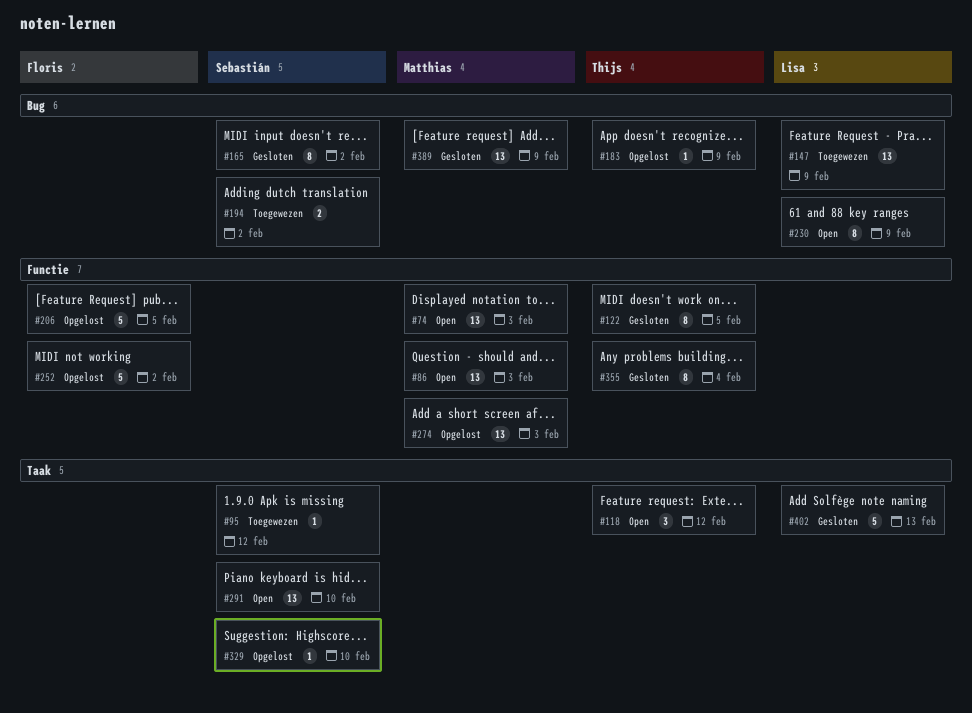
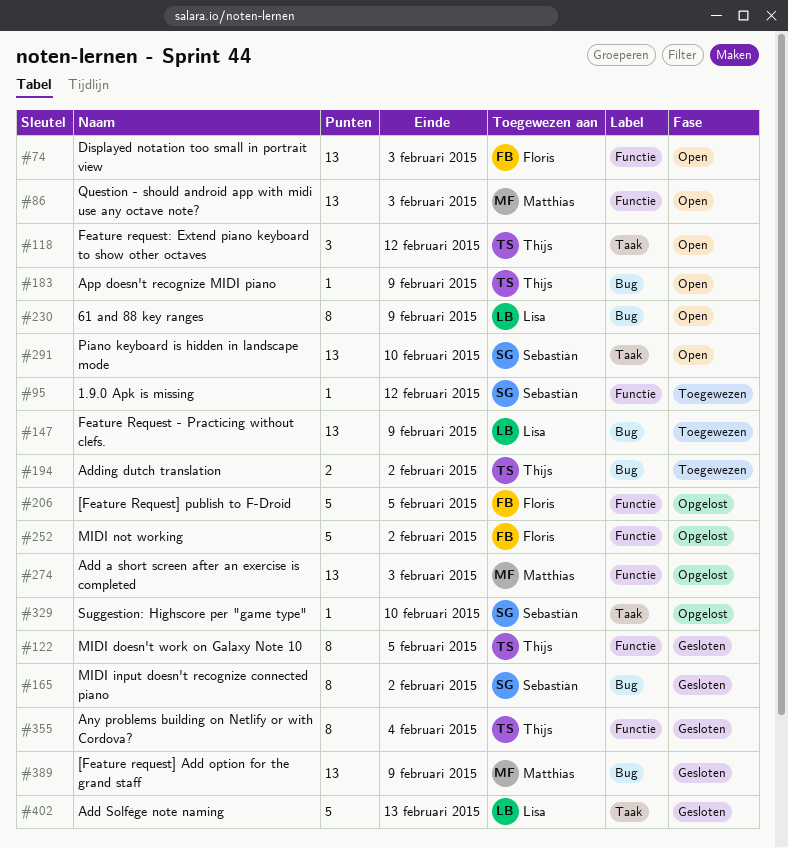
#74, owner: Matthias -> Floris
#95, label: Taak -> Functie
#183, status: Opgelost -> Open
#194, owner: Sebastián -> Thijs

